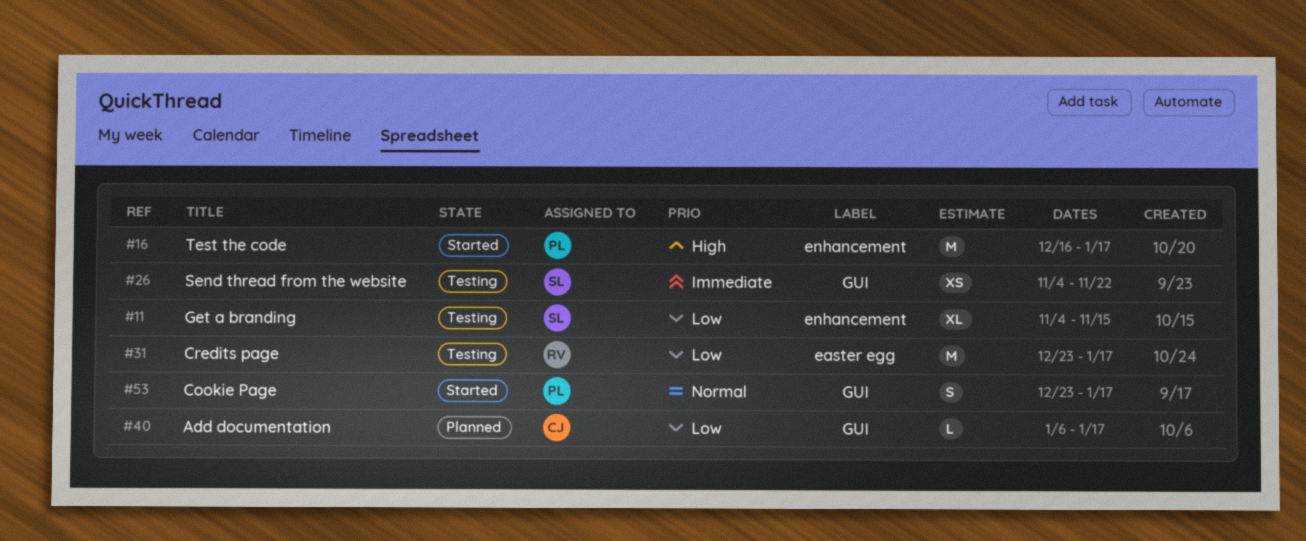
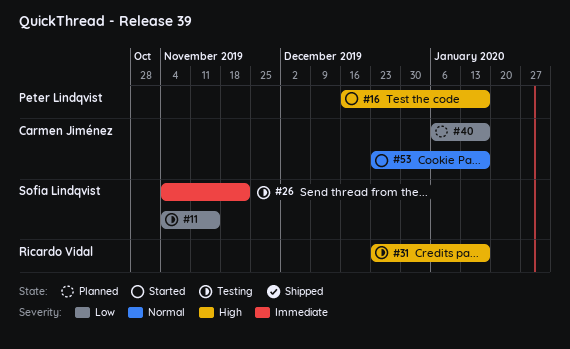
#31, priority: Low -> High
#53, owner: Peter Lindqvist -> Carmen Jiménez

